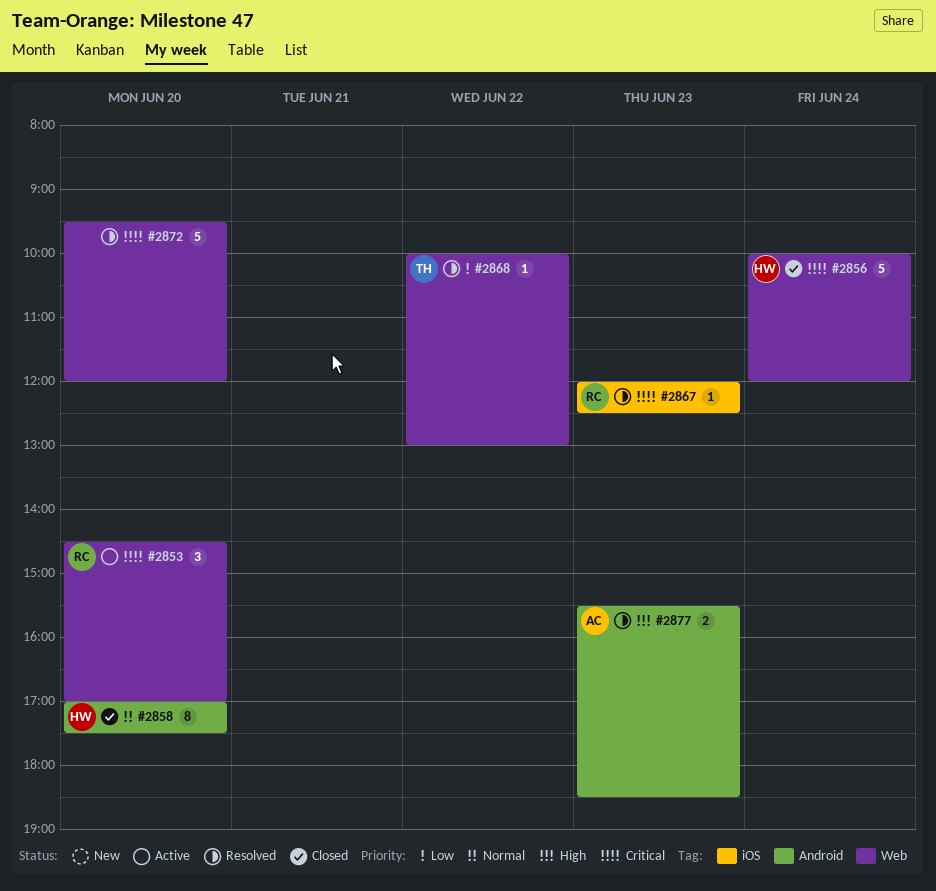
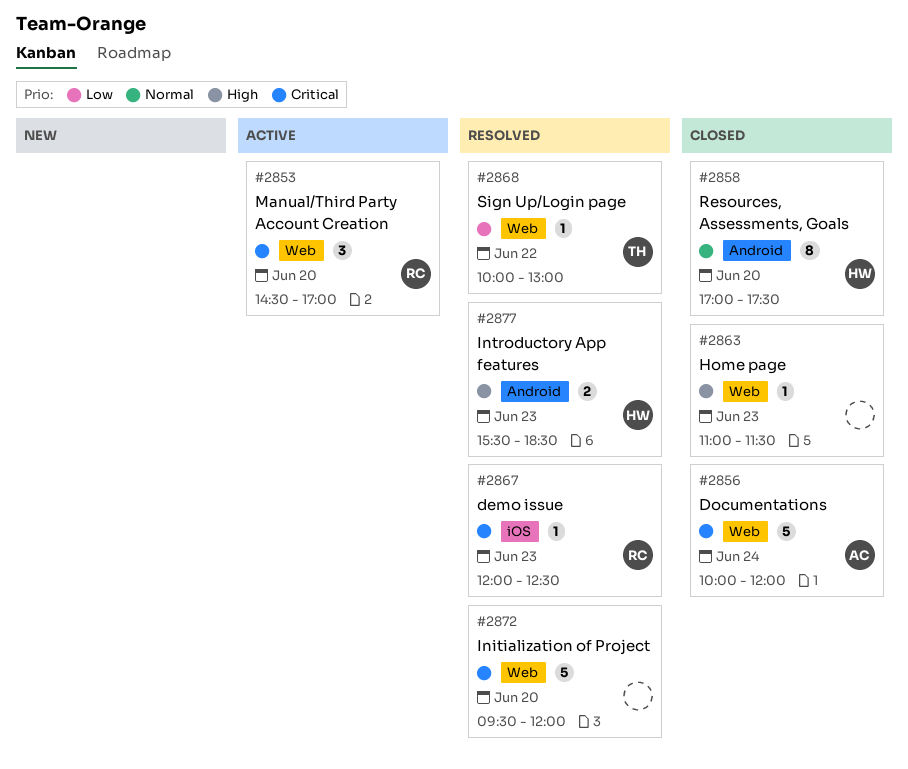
#2856, owner: HW -> AC
#2863: none -> present
#2877, owner: AC -> HW

